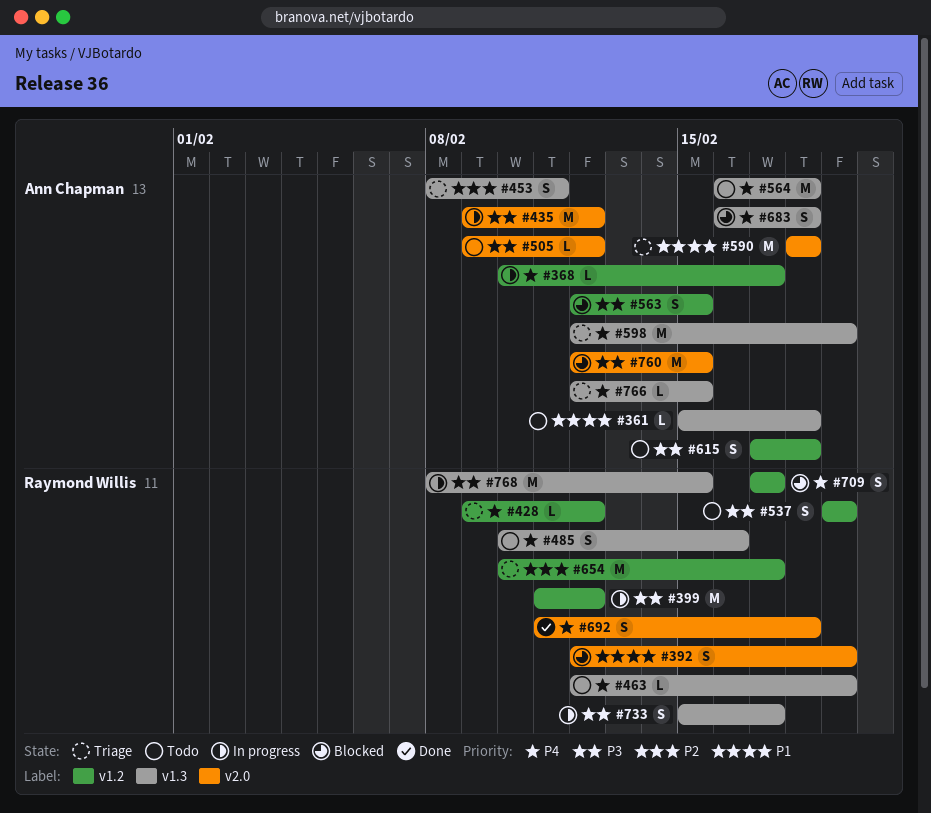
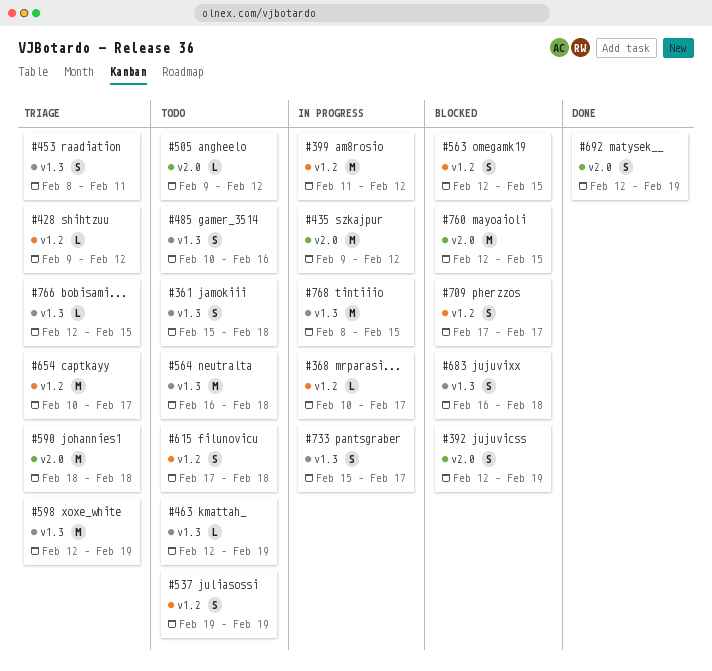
#361, estimate: L -> S
#692, start: Feb 11 -> Feb 12
#692, due: Feb 18 -> Feb 19

